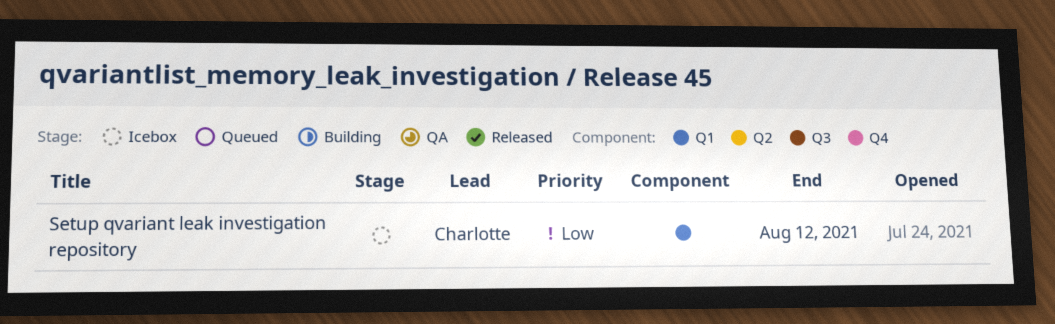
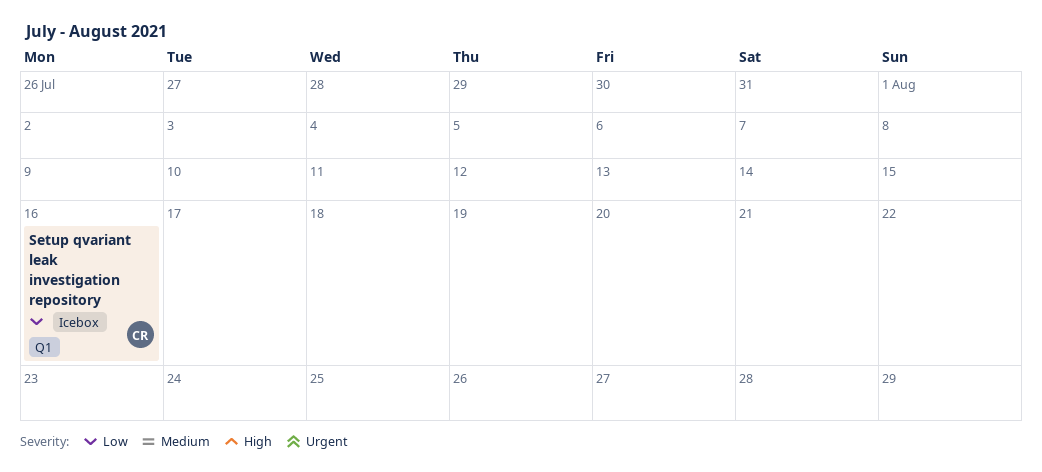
Setup qvariant leak investigation repository, due: Aug 12 -> Aug 16

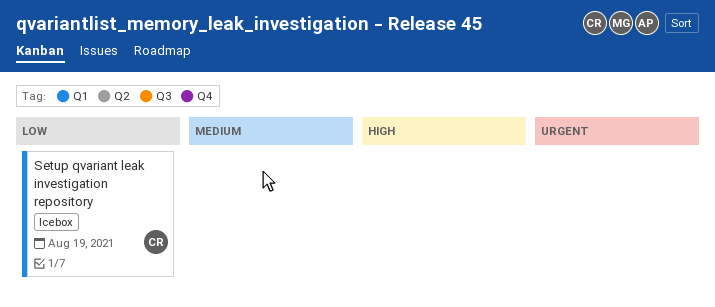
Setup qvariant leak investigation repository, due: Aug 16 -> Aug 19

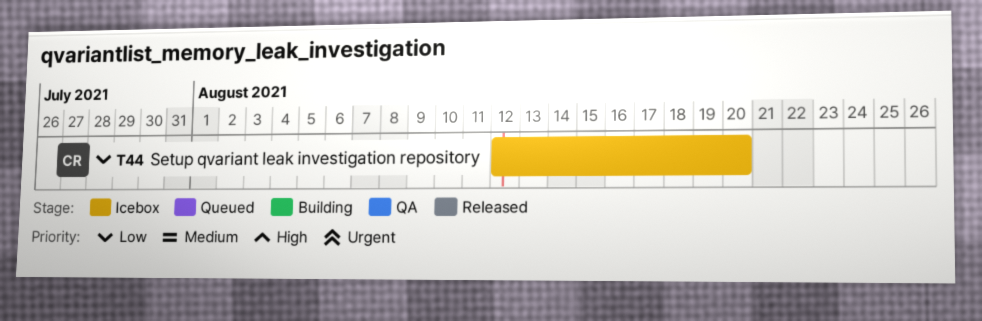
Setup qvariant leak investigation repository, due: Aug 19 -> Aug 20

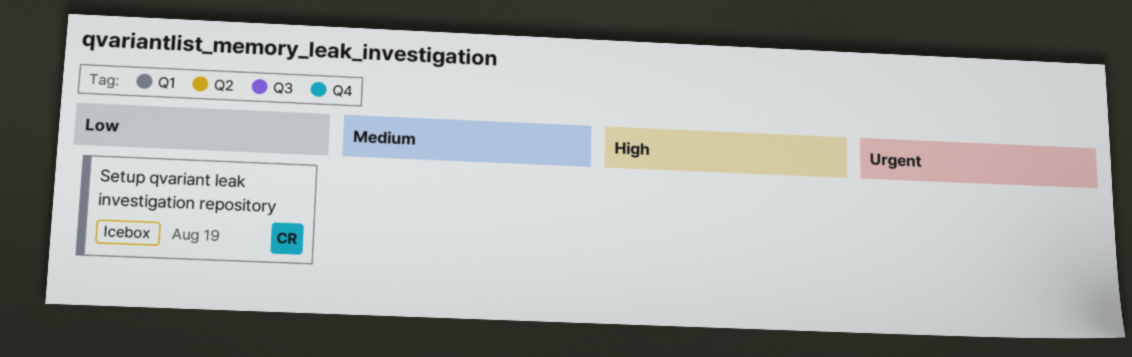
Setup qvariant leak investigation repository, due: Aug 20 -> Aug 19

